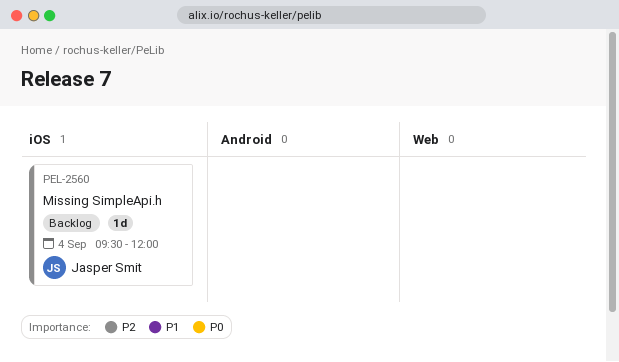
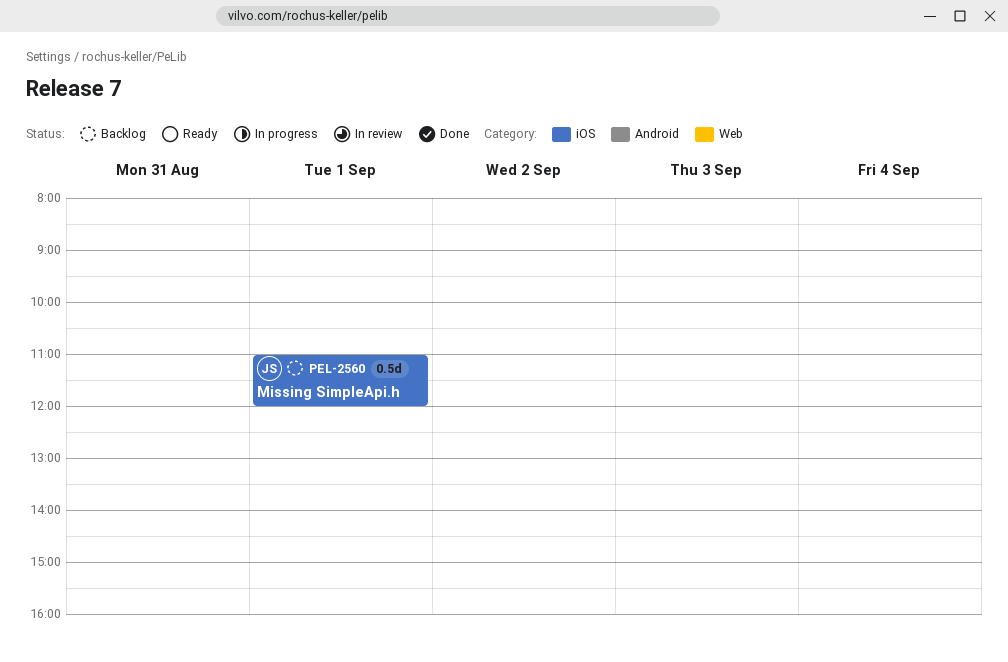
PEL-2560, estimate: 1d -> 0.5d
PEL-2560, day: Sep 4 -> Sep 1
PEL-2560, begins: 09:30 -> 11:00

